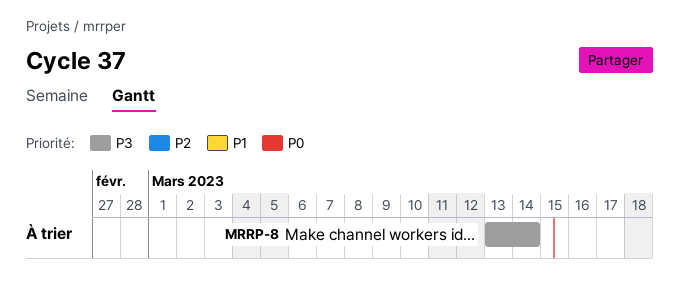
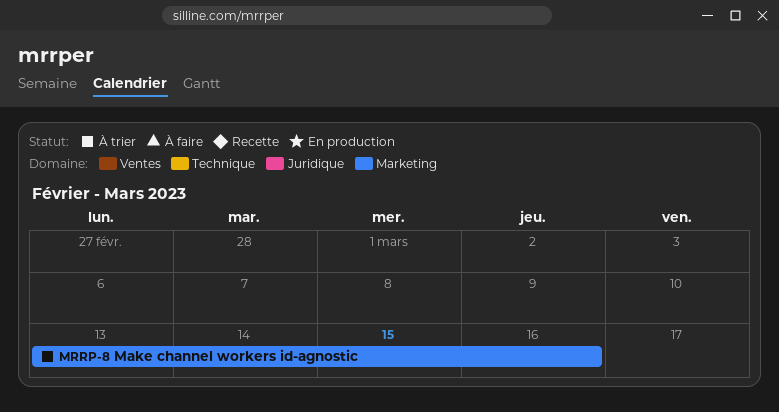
MRRP-8, due: Mar 14 -> Mar 16

